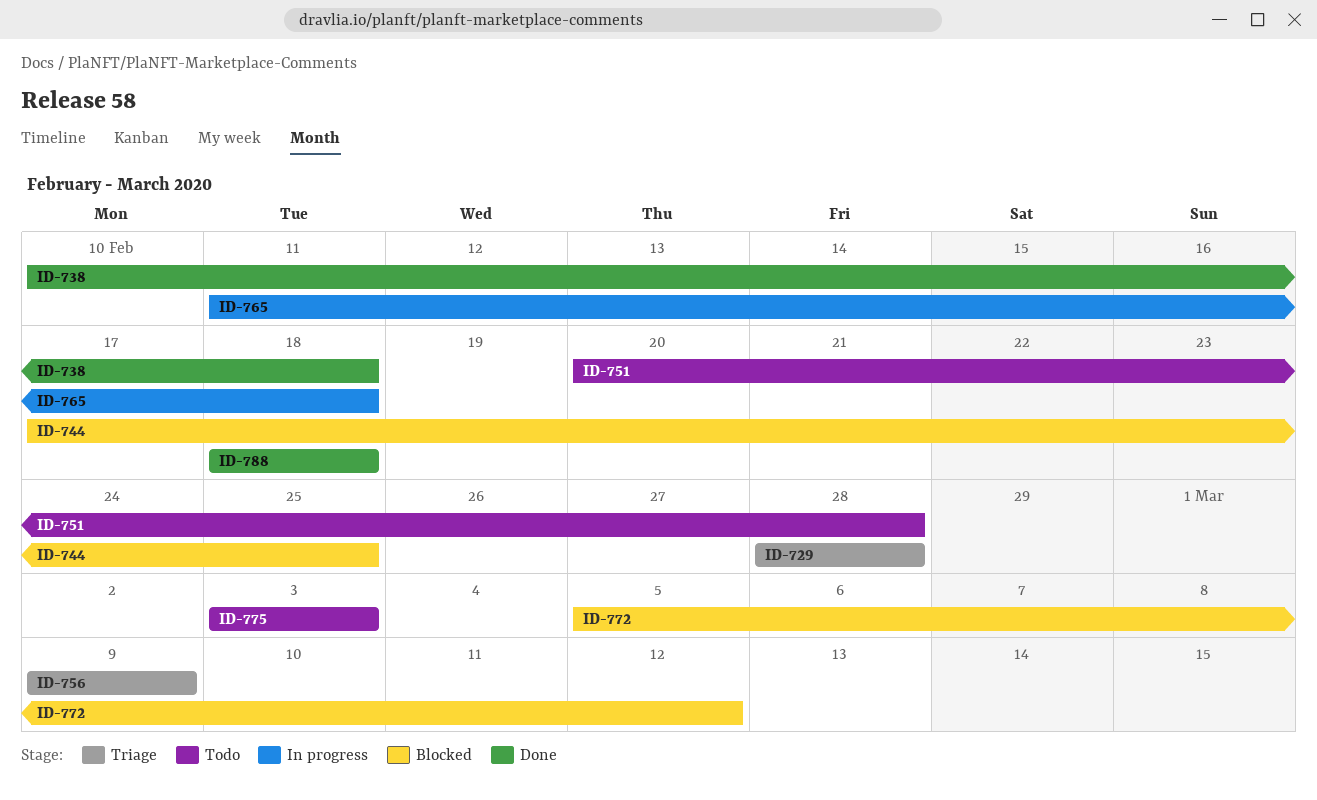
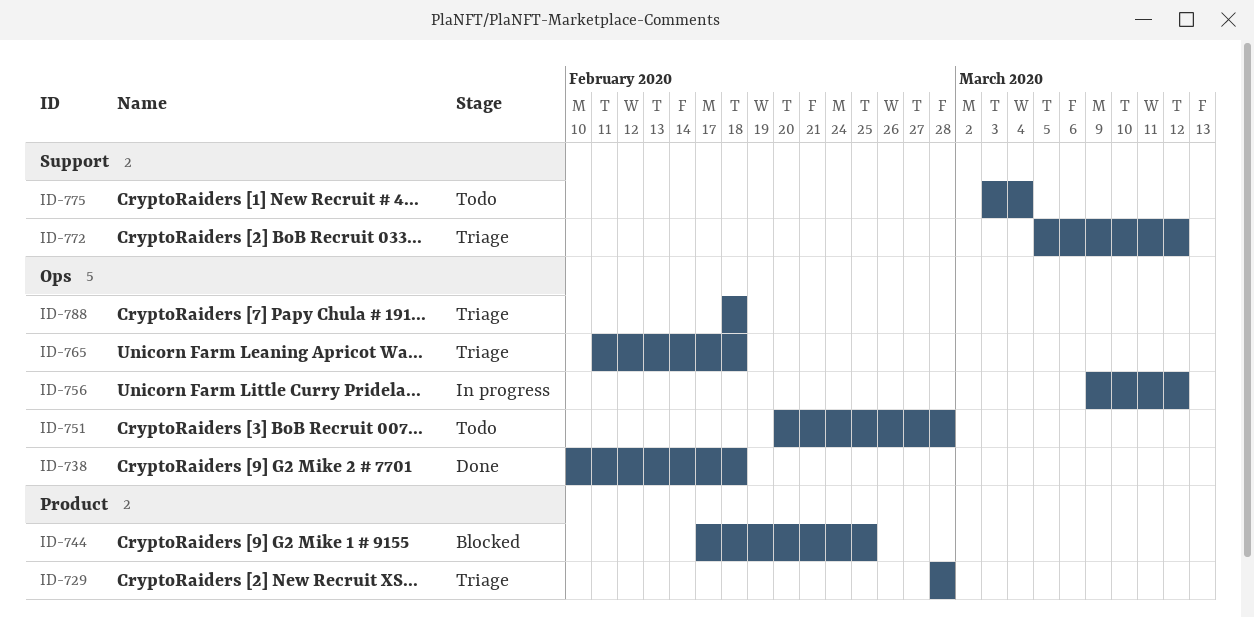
ID-756, status: Triage -> In progress
ID-756, due: Mar 9 -> Mar 12
ID-765, status: In progress -> Triage
ID-772, status: Blocked -> Triage
ID-775, due: Mar 3 -> Mar 4
ID-788, status: Done -> Triage

